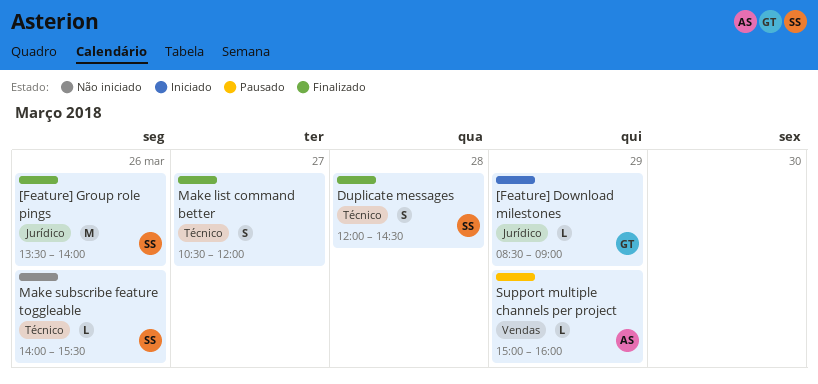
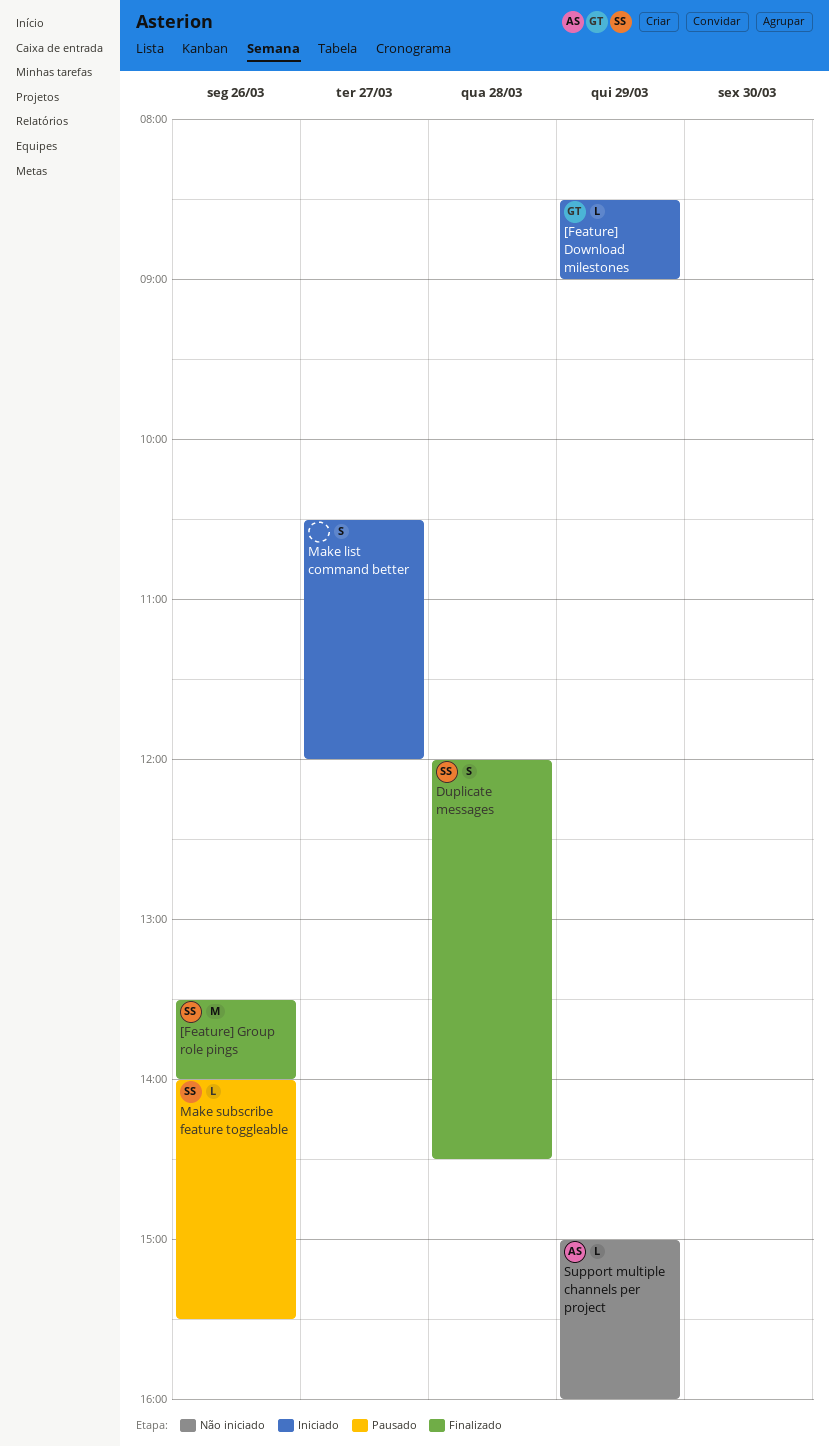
Make list command better, status: Finalizado -> Iniciado
Make subscribe feature toggleable, status: Não iniciado -> Pausado
Support multiple channels per project, status: Pausado -> Não iniciado

